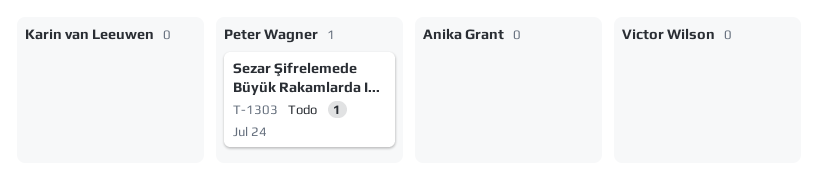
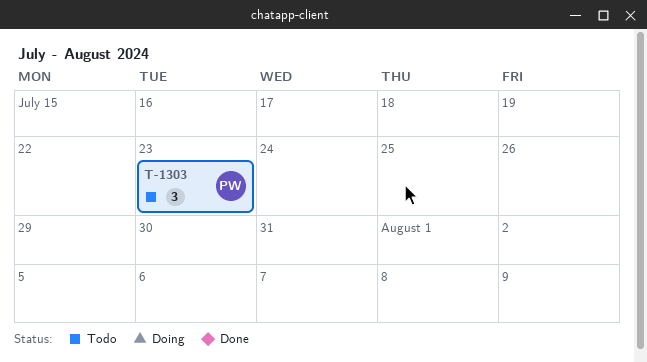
T-1303, estimate: 1 -> 3
T-1303, due: Jul 24 -> Jul 23

